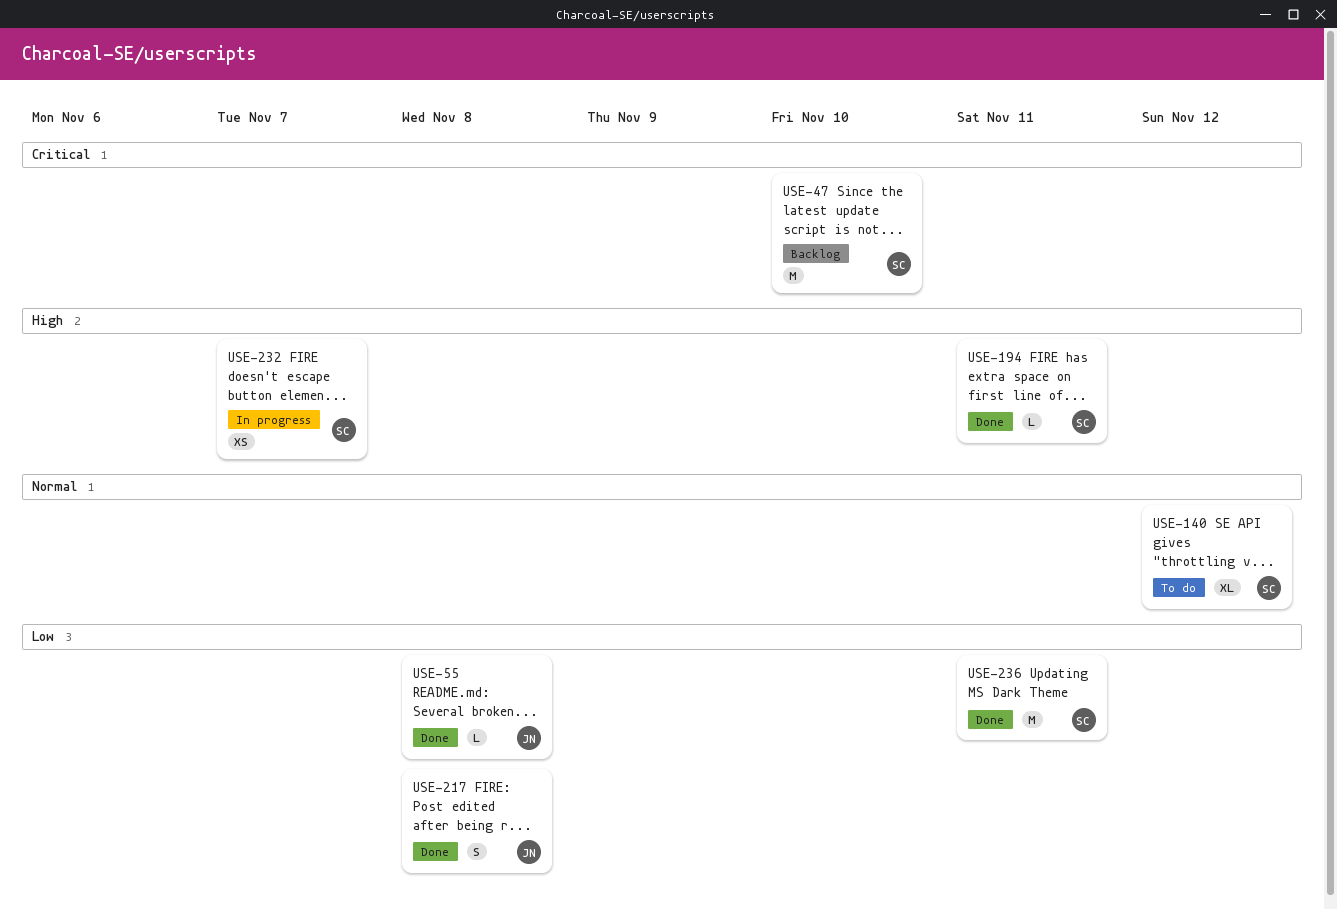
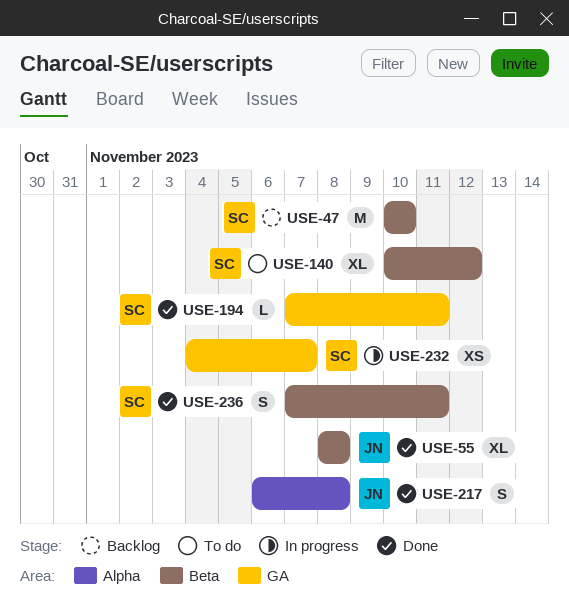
USE-55, estimate: L -> XL
USE-236, estimate: M -> S

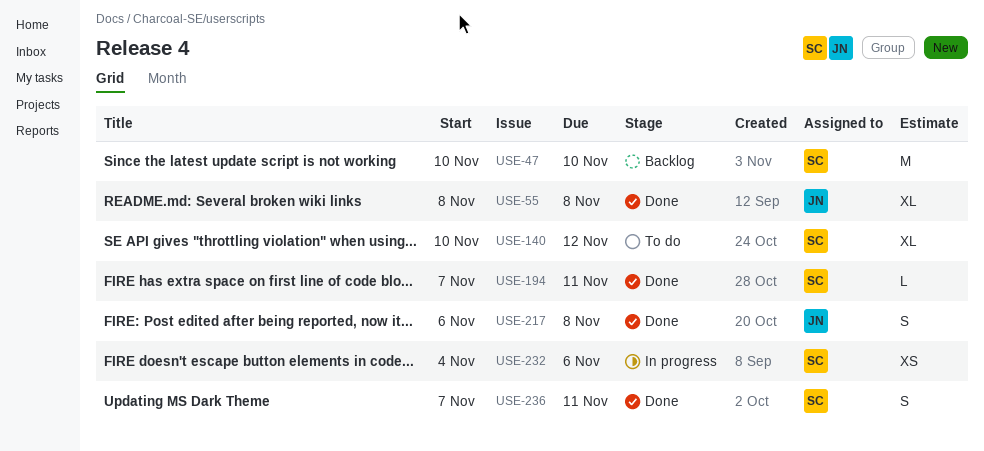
USE-232, due: Nov 7 -> Nov 6

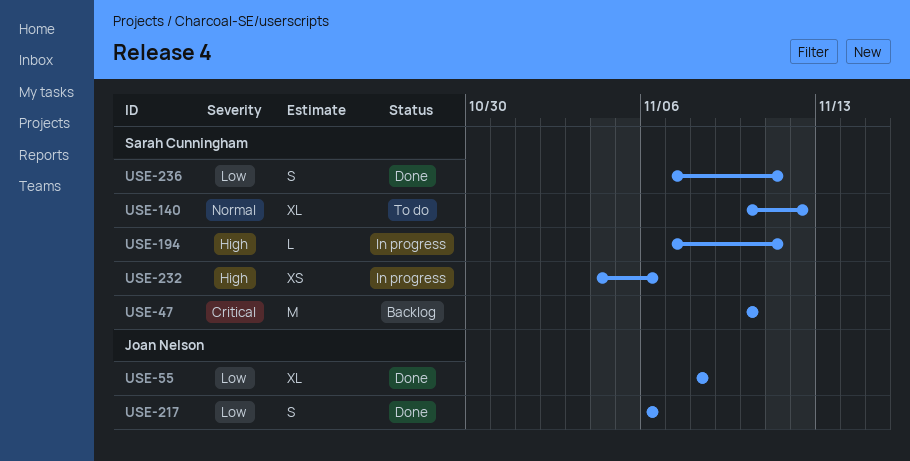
USE-194, status: Done -> In progress
USE-217, due: Nov 8 -> Nov 6

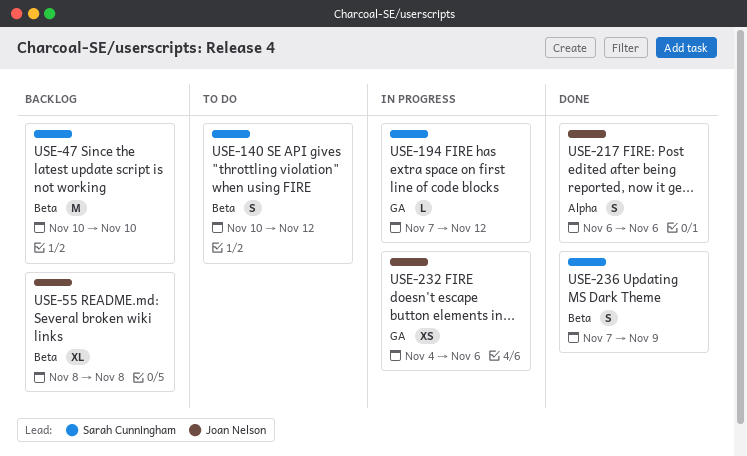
USE-55, status: Done -> Backlog
USE-140, estimate: XL -> S
USE-194, due: Nov 11 -> Nov 12
USE-232, owner: Sarah Cunningham -> Joan Nelson
USE-236, due: Nov 11 -> Nov 9

